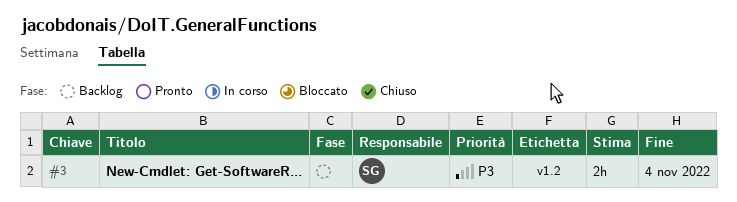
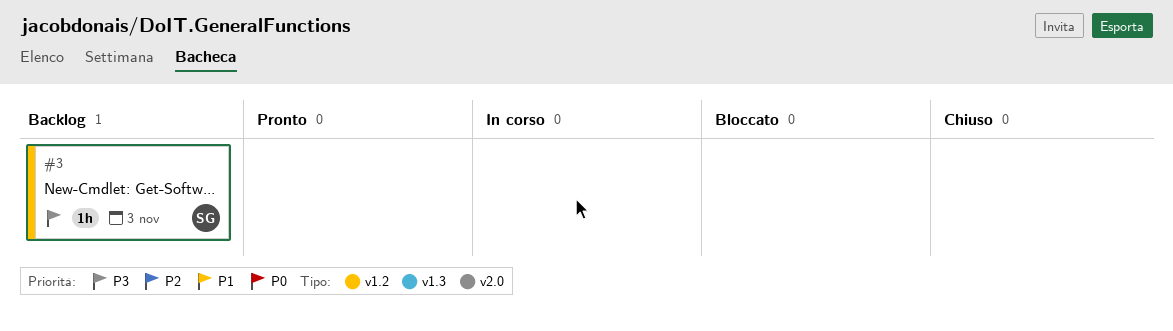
#3, estimate: 2h -> 1h
#3, due: Nov 4 -> Nov 3

